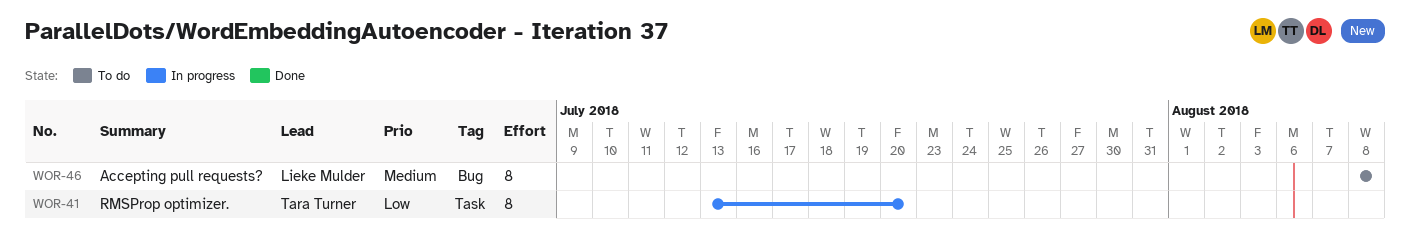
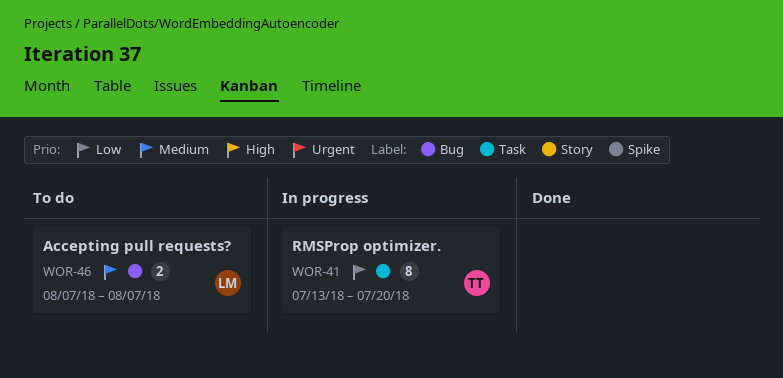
WOR-46, estimate: 8 -> 2
WOR-46, start: Aug 8 -> Aug 7
WOR-46, due: Aug 8 -> Aug 7

